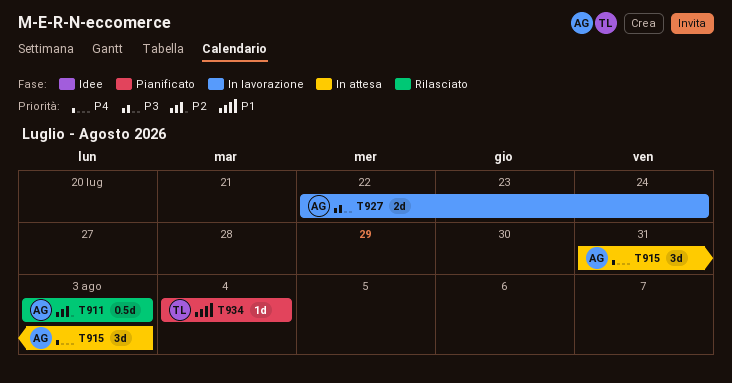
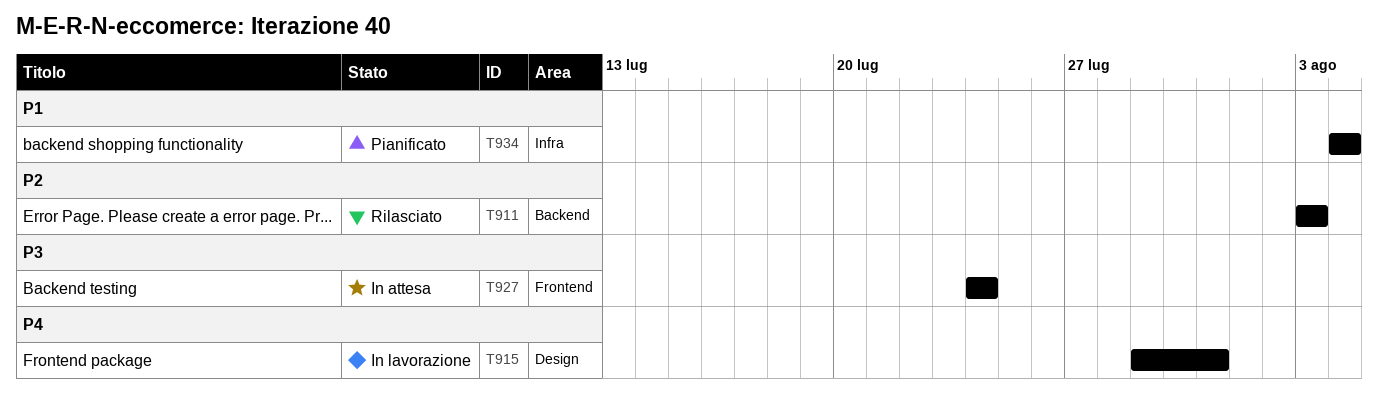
T915, status: In attesa -> In lavorazione
T915, start: Jul 31 -> Jul 29
T915, due: Aug 3 -> Jul 31
T927, status: In lavorazione -> In attesa
T927, start: Jul 22 -> Jul 24

